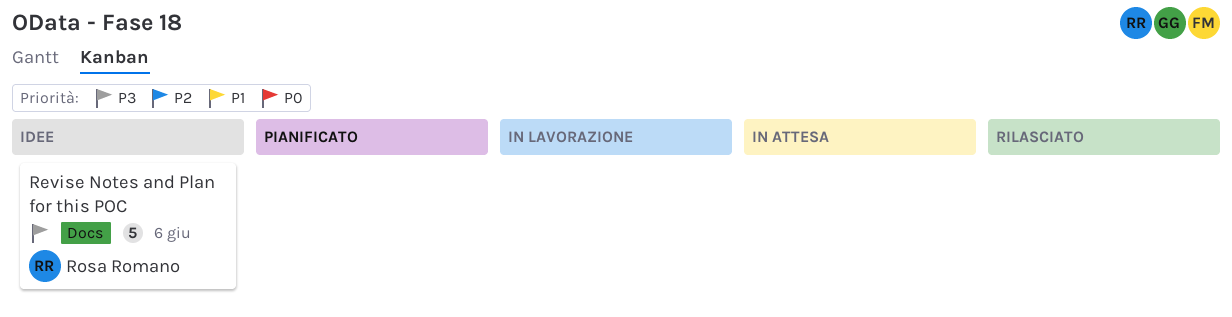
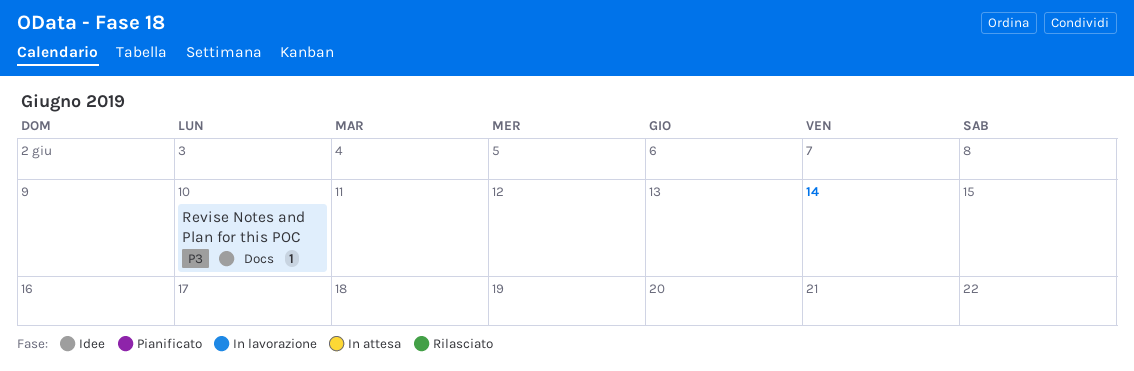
Revise Notes and Plan for this POC, estimate: 5 -> 1
Revise Notes and Plan for this POC, due: Jun 6 -> Jun 10

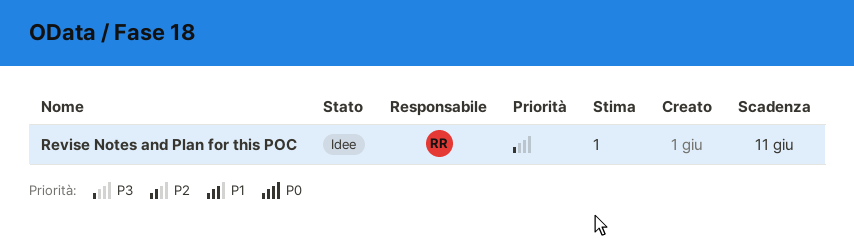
Revise Notes and Plan for this POC, due: Jun 10 -> Jun 11

